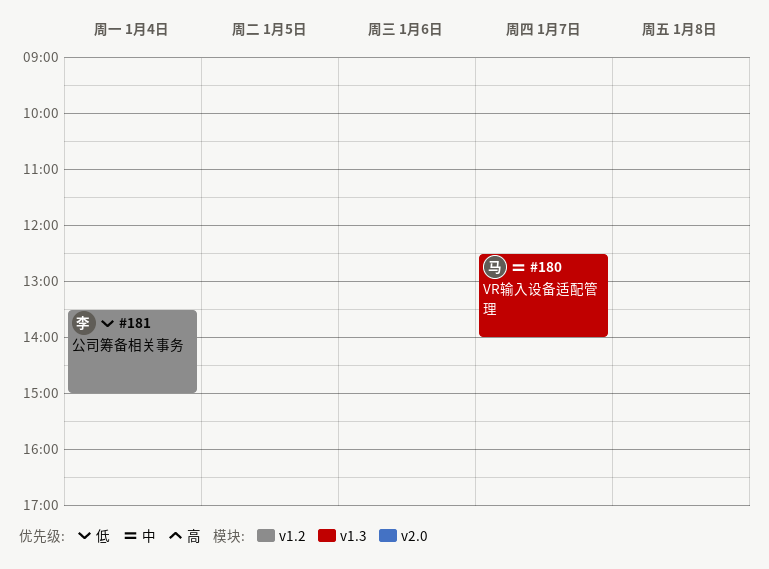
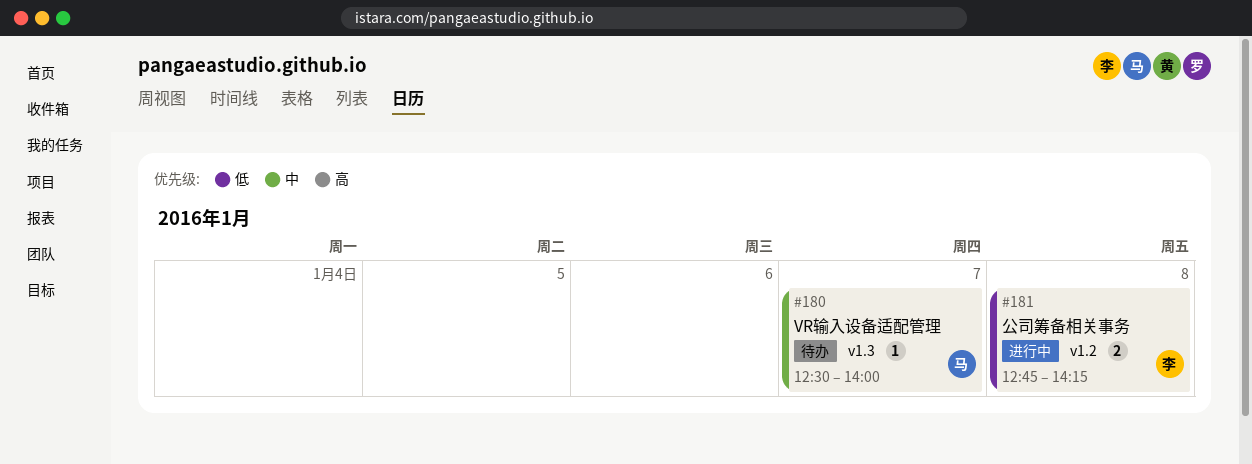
#181, day: Jan 4 -> Jan 8
#181, begins: 13:30 -> 12:45
#181, ends: 15:00 -> 14:15

